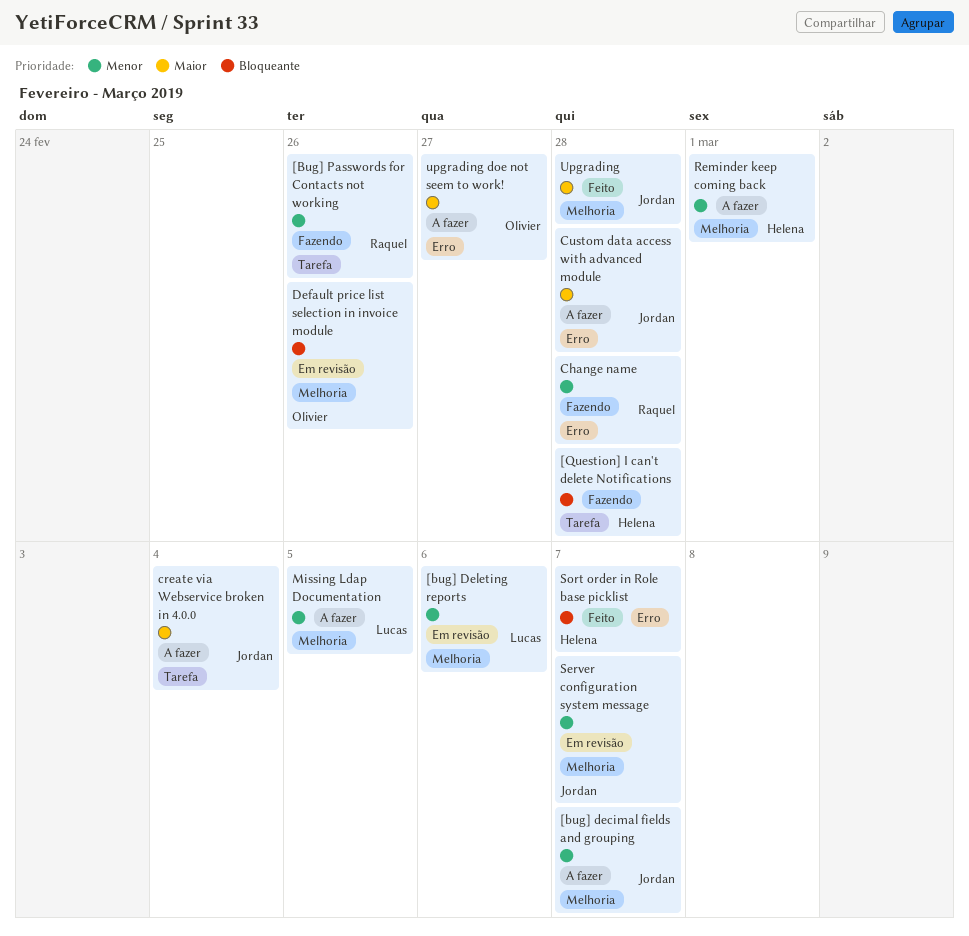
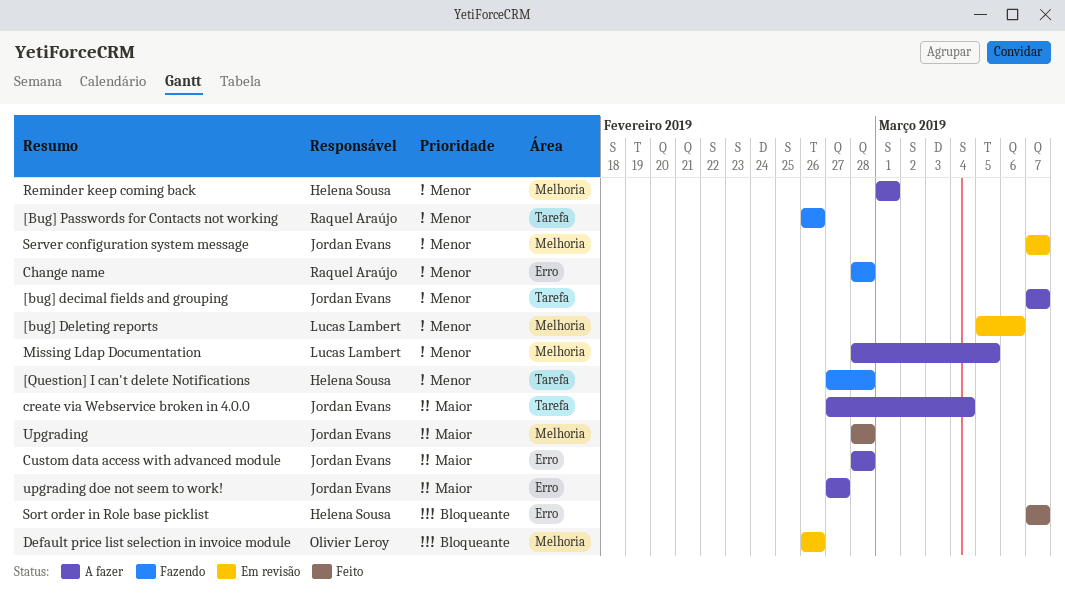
[bug] decimal fields and grouping, label: Melhoria -> Tarefa
[Question] I can't delete Notifications, priority: Bloqueante -> Menor
upgrading doe not seem to work!, owner: Olivier Leroy -> Jordan Evans

